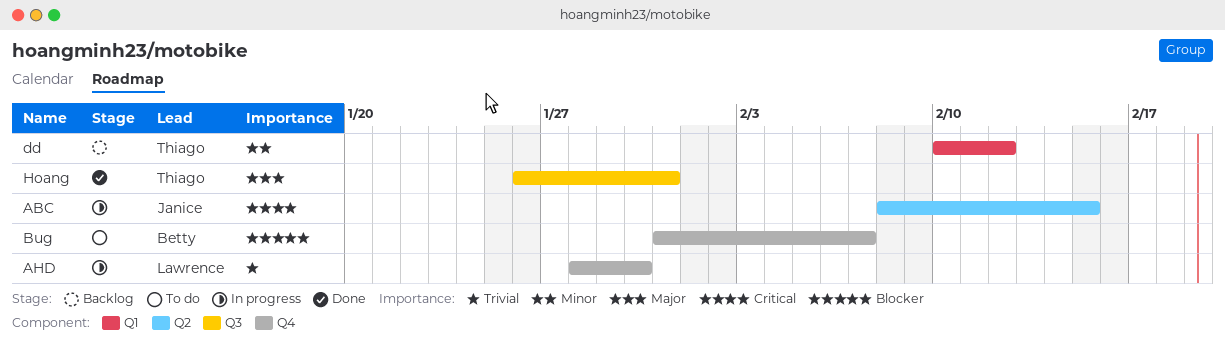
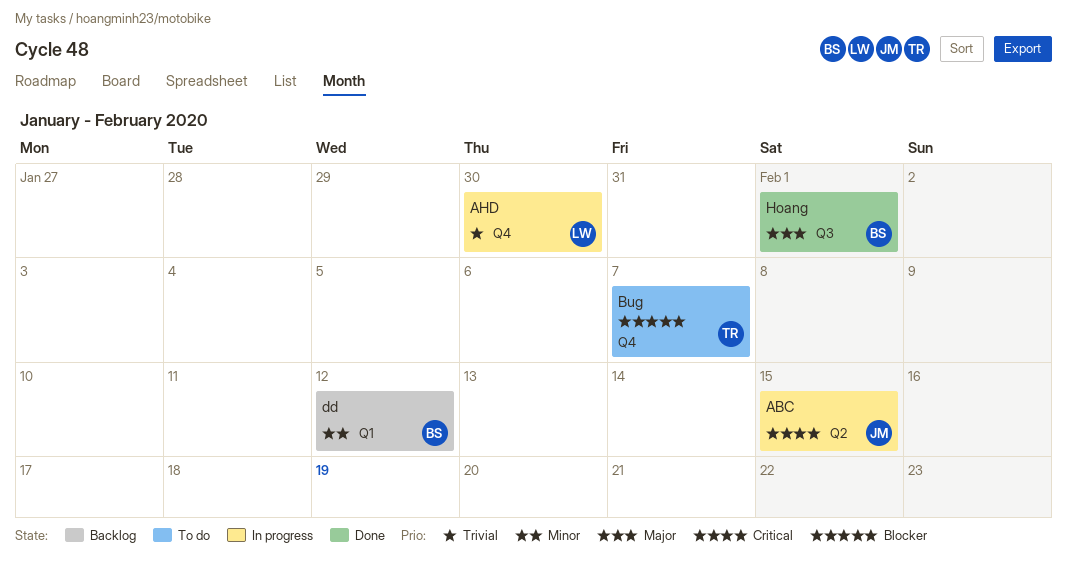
Bug, owner: Betty -> Thiago
dd, owner: Thiago -> Betty
Hoang, owner: Thiago -> Betty
Hoang, due: Jan 31 -> Feb 1

